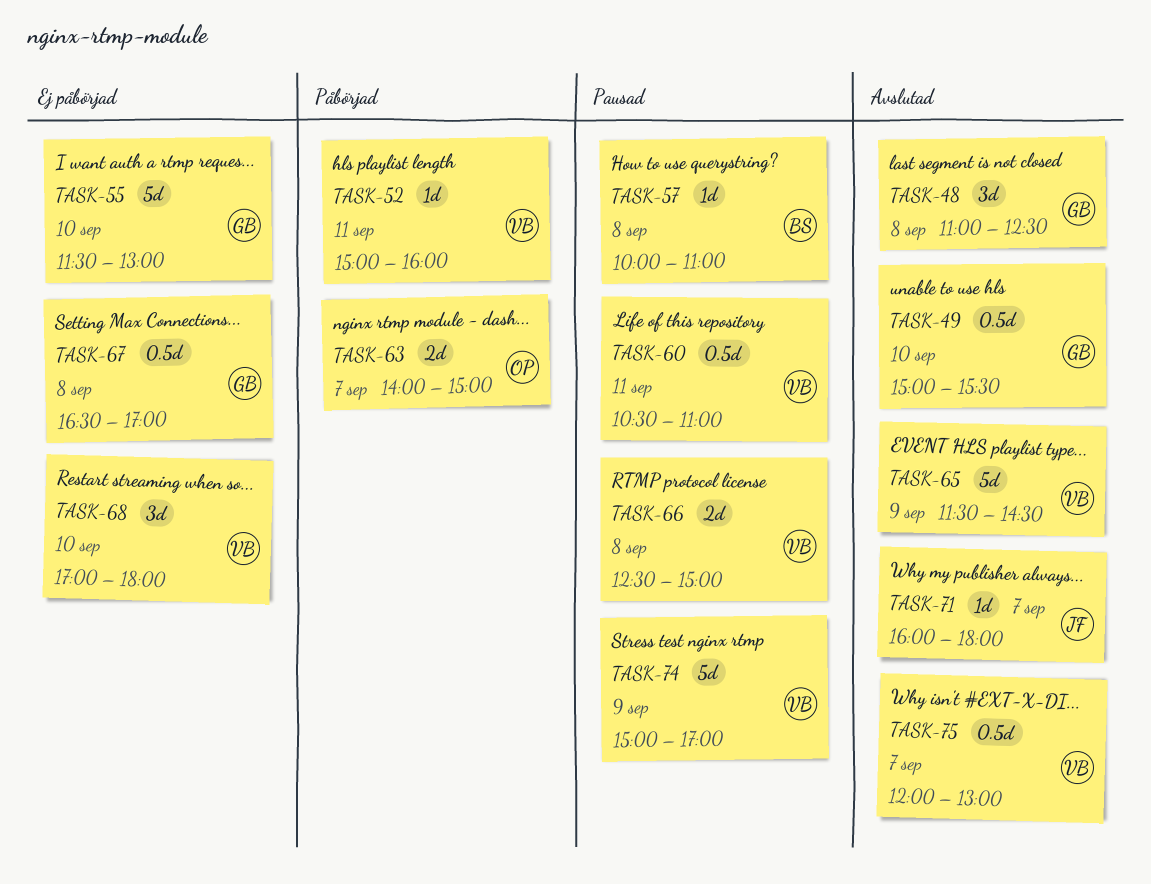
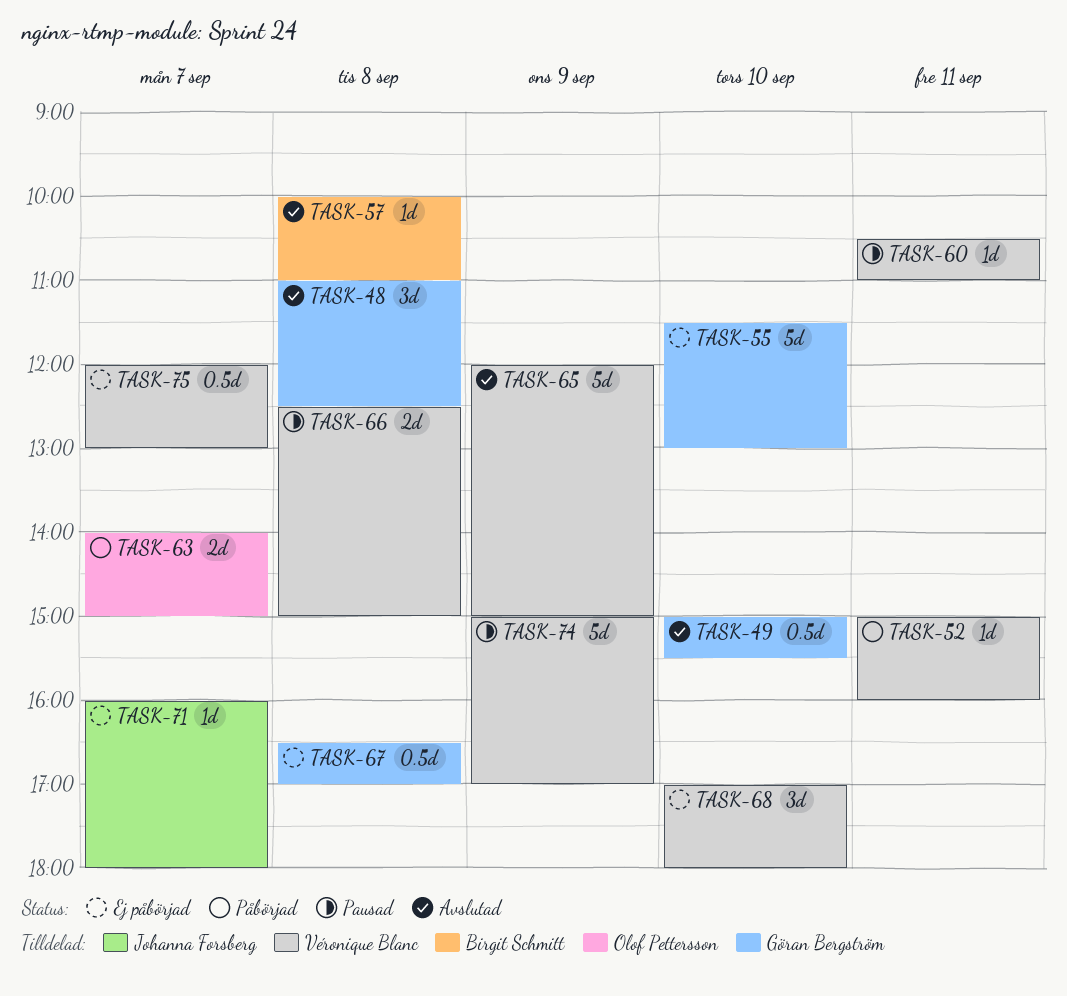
TASK-57, status: Pausad -> Avslutad
TASK-60, estimate: 0.5d -> 1d
TASK-65, begins: 11:30 -> 12:00
TASK-65, ends: 14:30 -> 15:00
TASK-71, status: Avslutad -> Ej påbörjad
TASK-75, status: Avslutad -> Ej påbörjad

